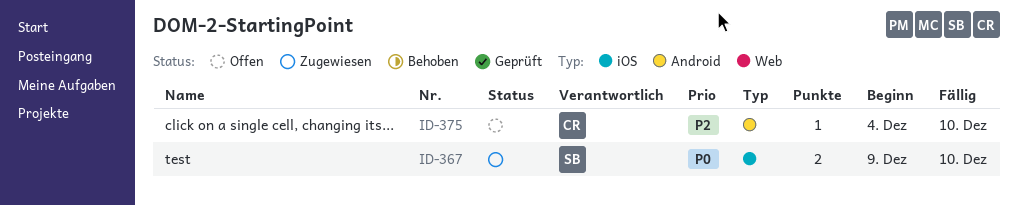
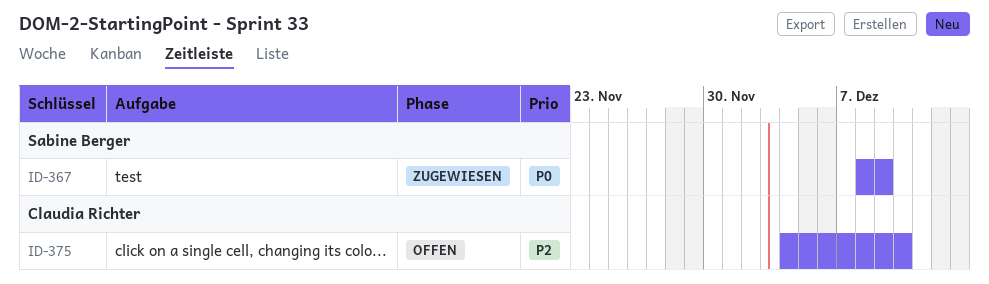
ID-367, start: Dec 9 -> Dec 8
ID-367, due: Dec 10 -> Dec 9

